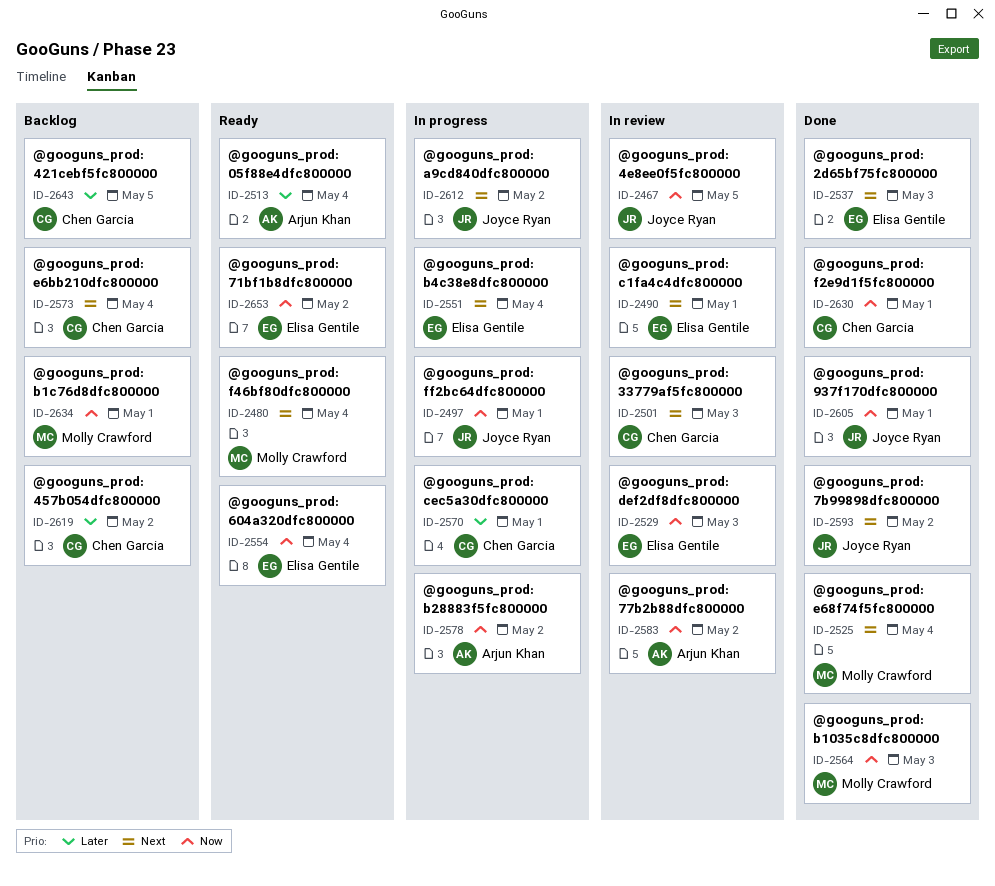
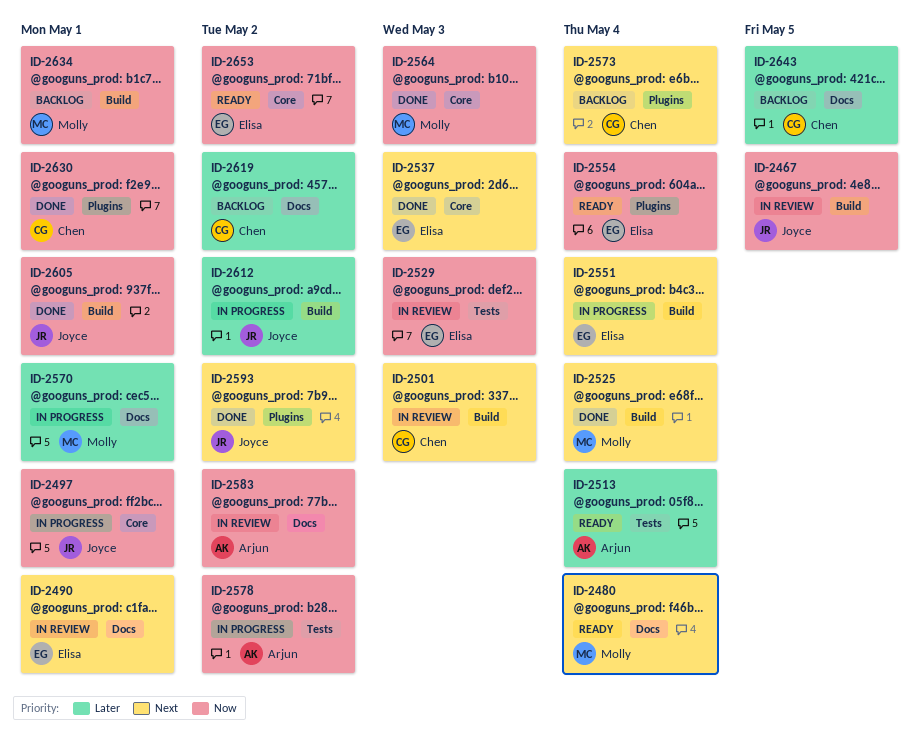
ID-2570, owner: Chen Garcia -> Molly Crawford
ID-2612, priority: Next -> Later

